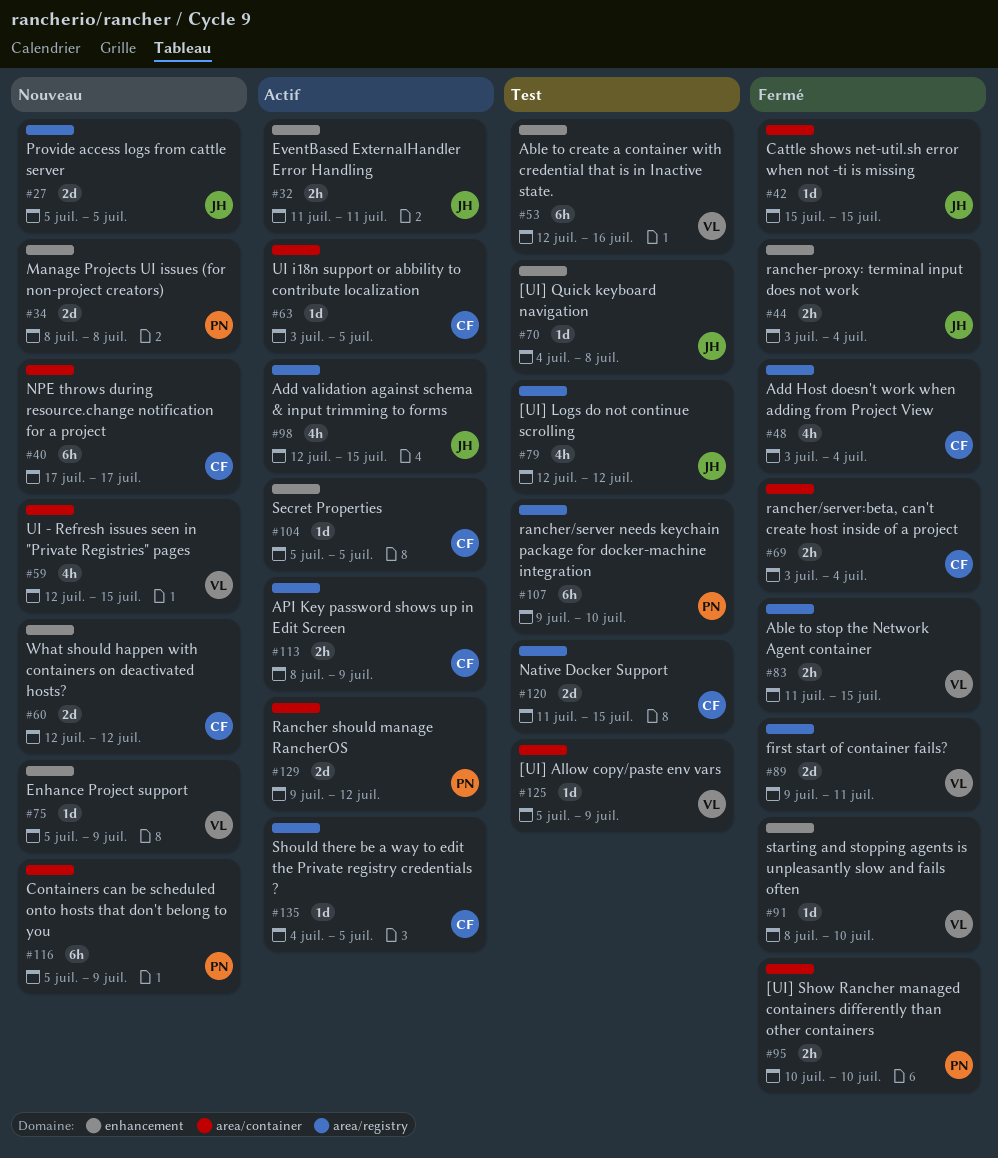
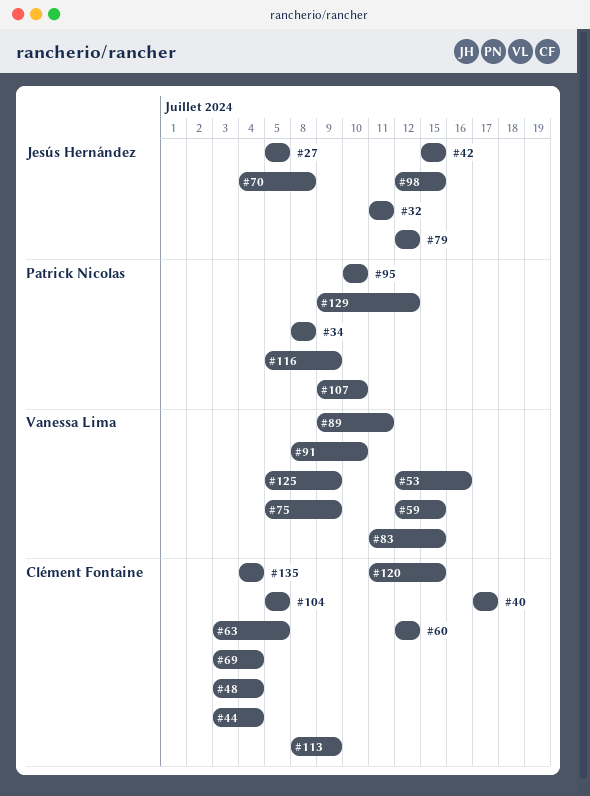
#44, owner: Jesús Hernández -> Clément Fontaine
#135, due: Jul 5 -> Jul 4

